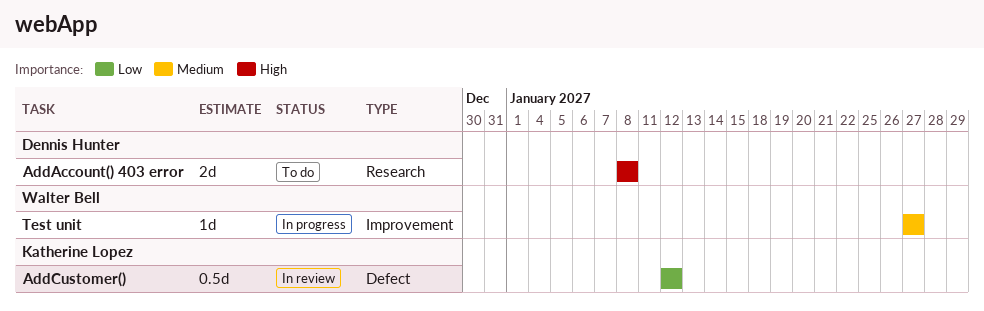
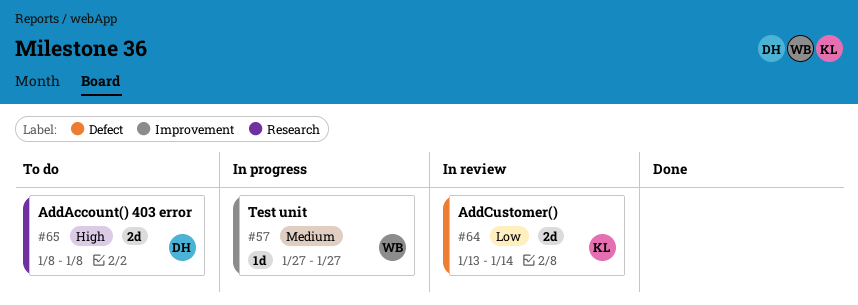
AddCustomer(), estimate: 0.5d -> 2d
AddCustomer(), start: Jan 12 -> Jan 13
AddCustomer(), due: Jan 12 -> Jan 14

